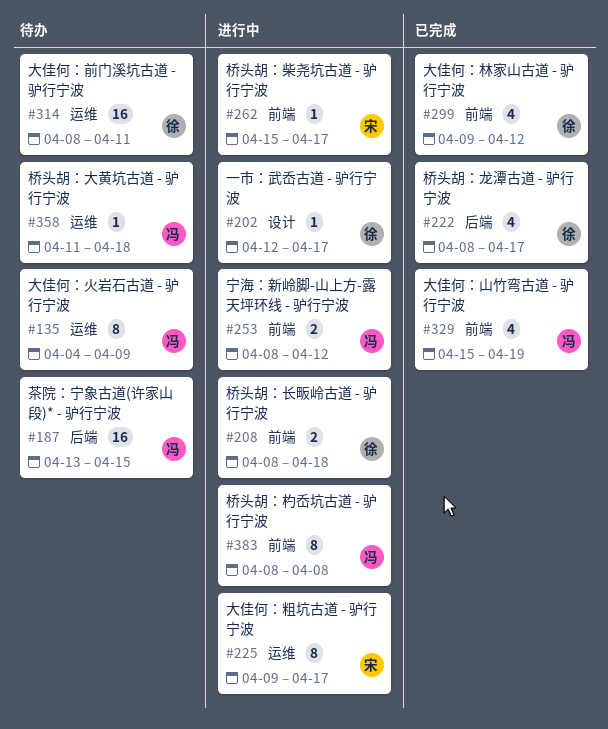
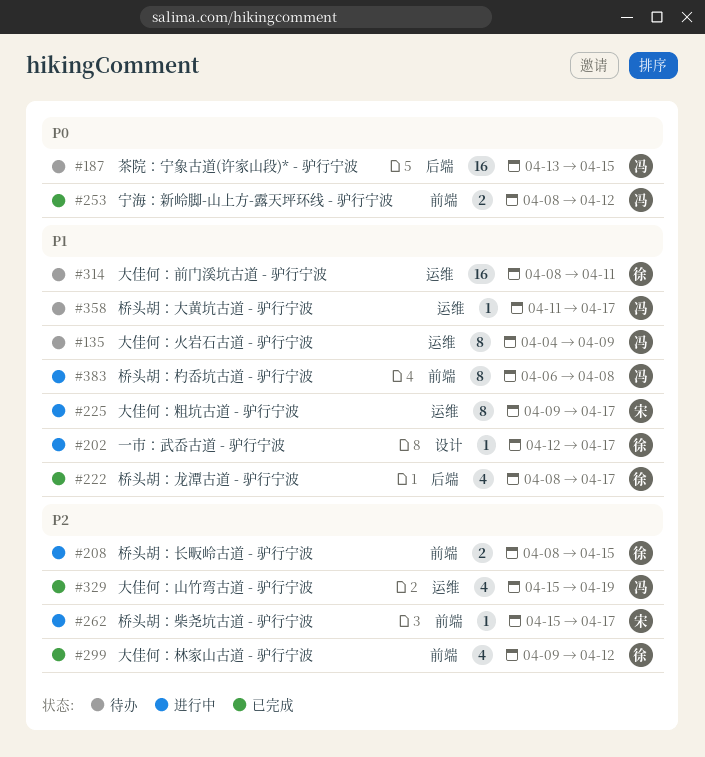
#208, due: Apr 18 -> Apr 15
#253, status: 进行中 -> 已完成
#329, label: 前端 -> 运维
#358, due: Apr 18 -> Apr 17
#383, start: Apr 8 -> Apr 6

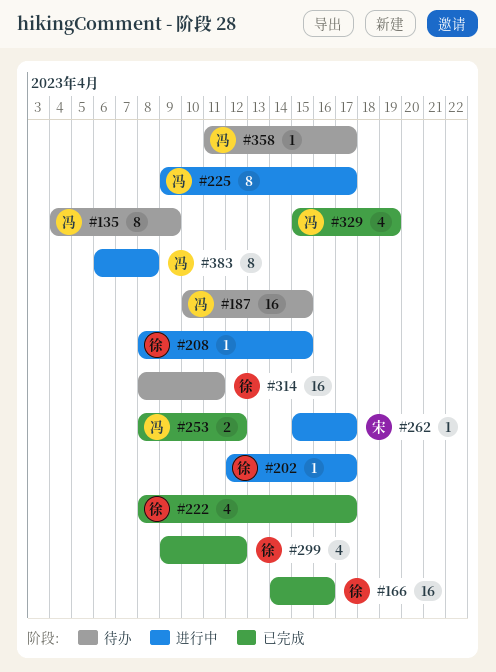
#166: none -> present
#187, start: Apr 13 -> Apr 10
#208, estimate: 2 -> 1
#225, owner: 宋 -> 冯

